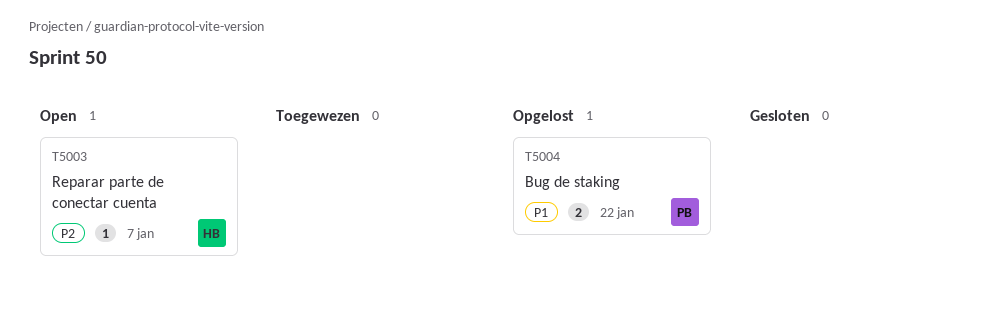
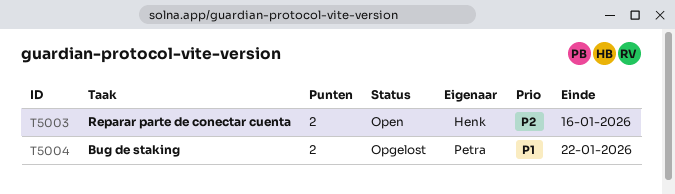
T5003, estimate: 1 -> 2
T5003, due: Jan 7 -> Jan 16

